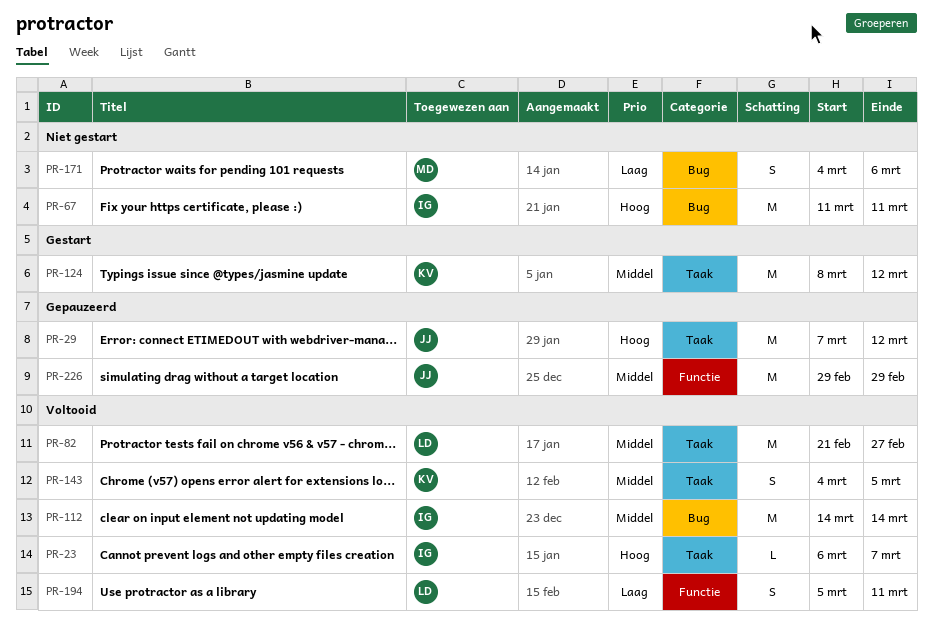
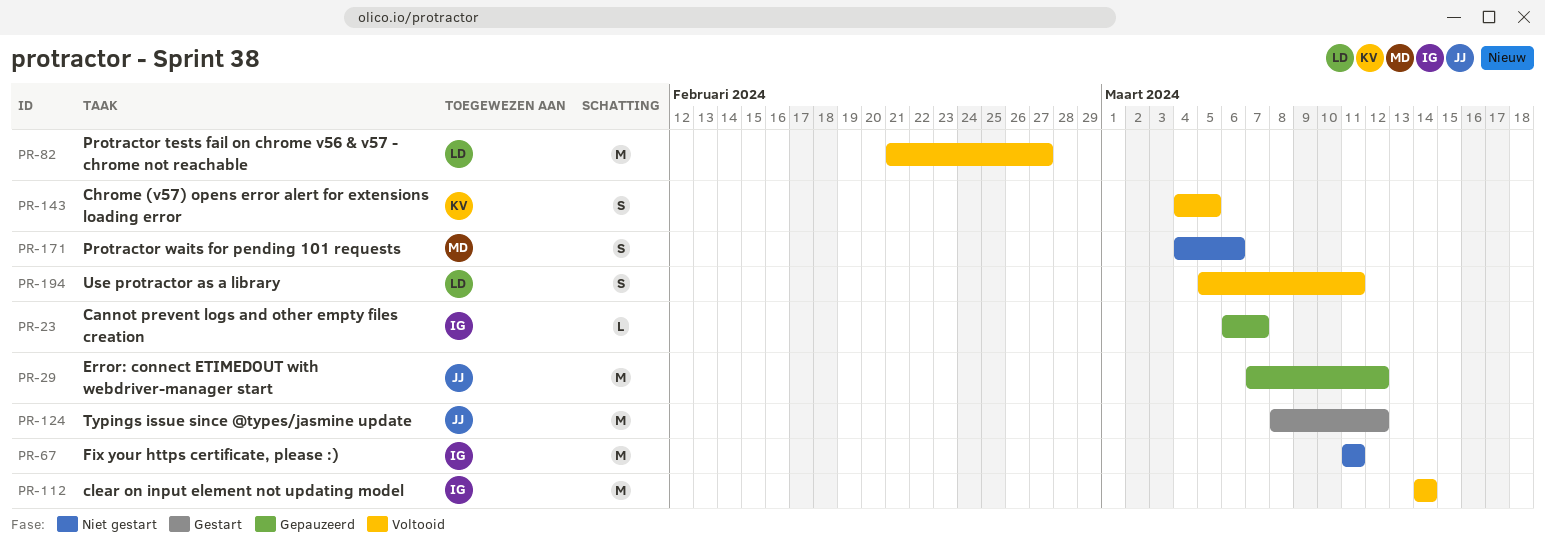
PR-23, status: Voltooid -> Gepauzeerd
PR-124, owner: KV -> JJ
PR-226: present -> none

